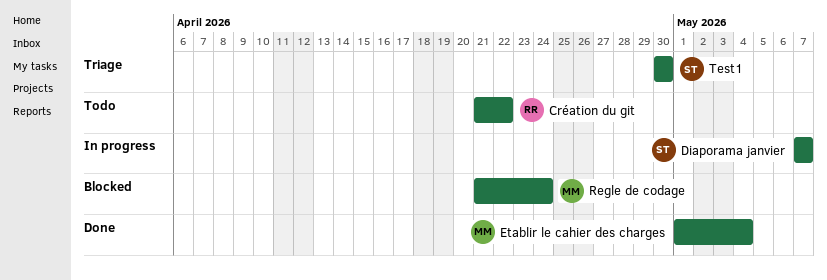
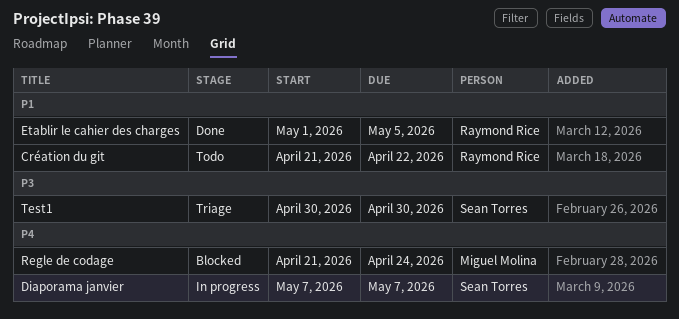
Etablir le cahier des charges, owner: Miguel Molina -> Raymond Rice
Etablir le cahier des charges, due: May 4 -> May 5

